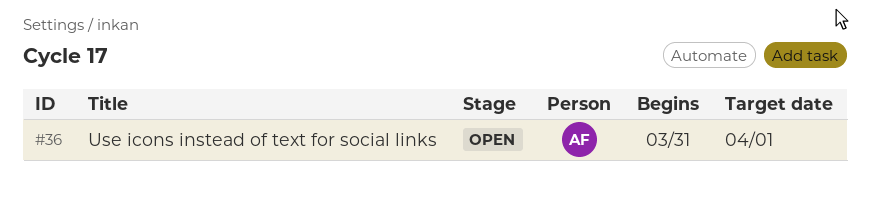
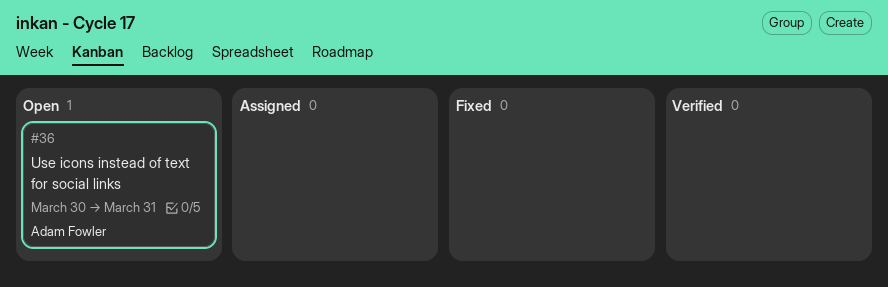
#36, start: Mar 31 -> Mar 30
#36, due: Apr 1 -> Mar 31

